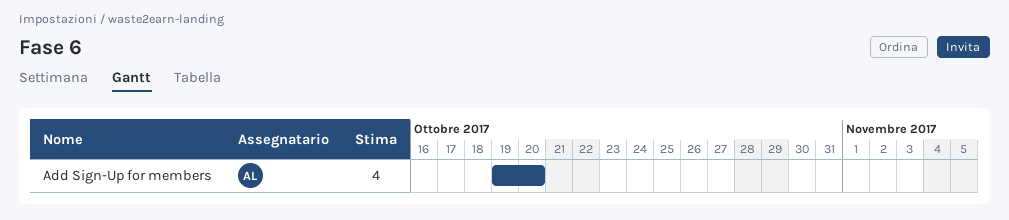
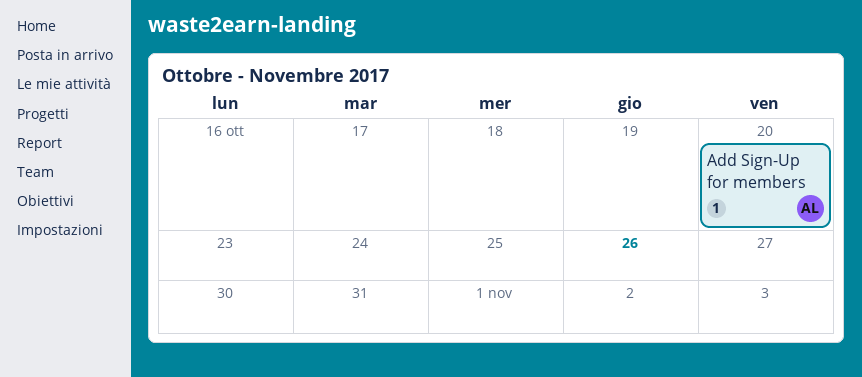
Add Sign-Up for members, estimate: 4 -> 1

